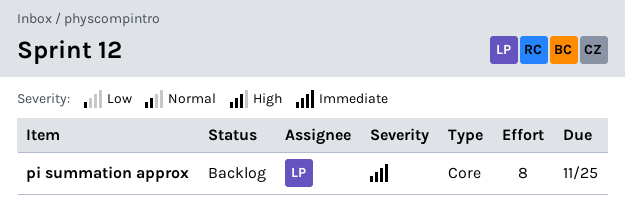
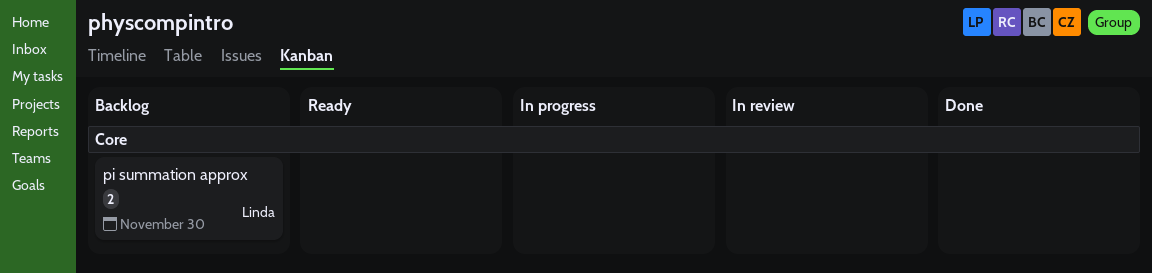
pi summation approx, estimate: 8 -> 2
pi summation approx, due: Nov 25 -> Nov 30

